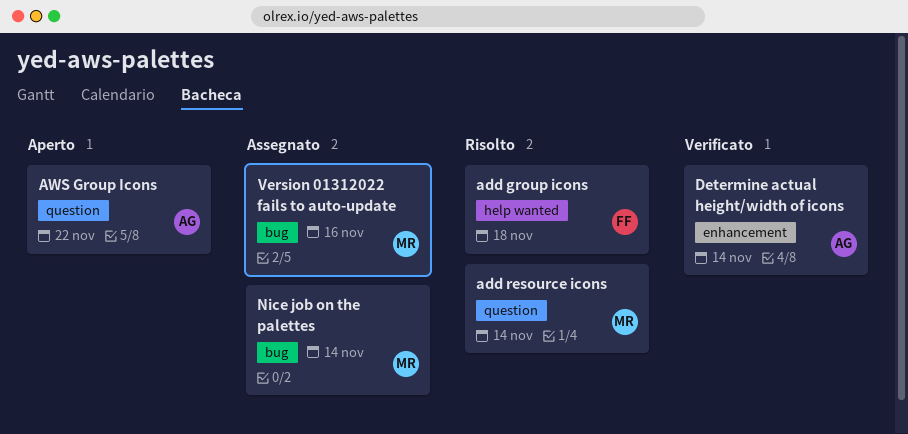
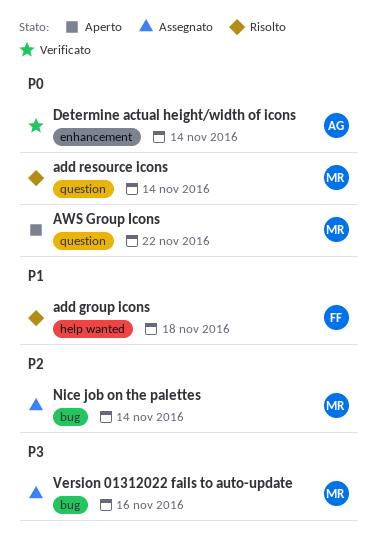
AWS Group Icons, owner: AG -> MR

